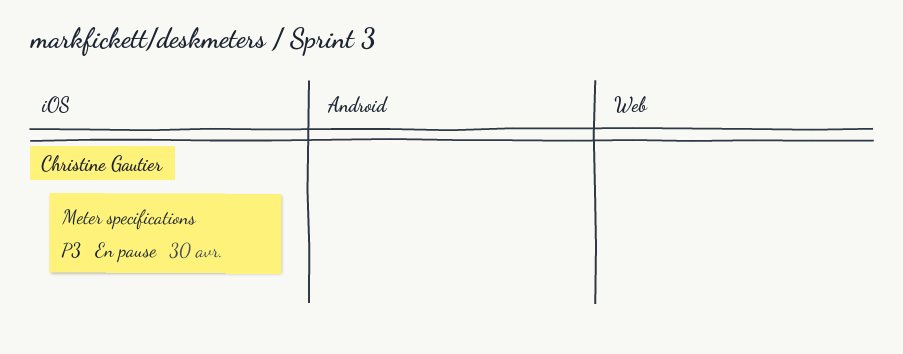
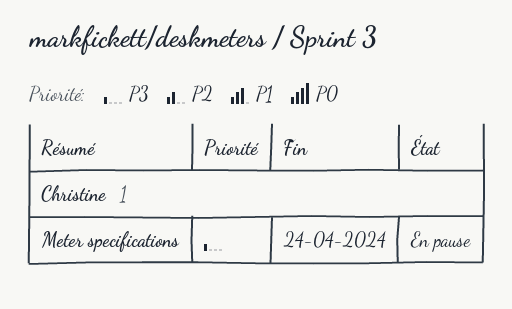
Meter specifications, due: Apr 30 -> Apr 24

